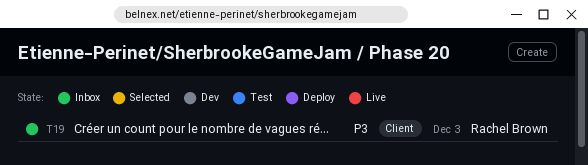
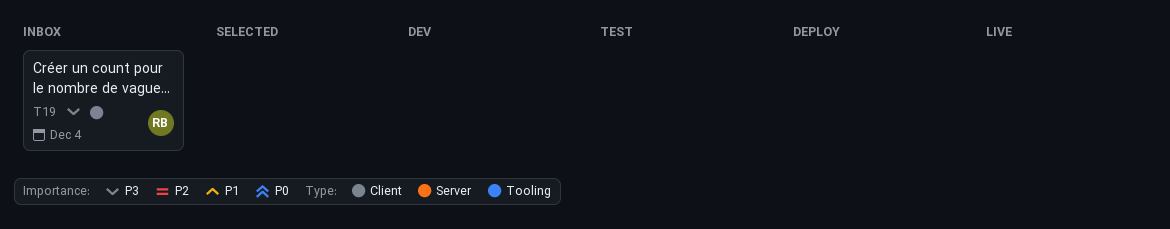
T19, due: Dec 3 -> Dec 4

